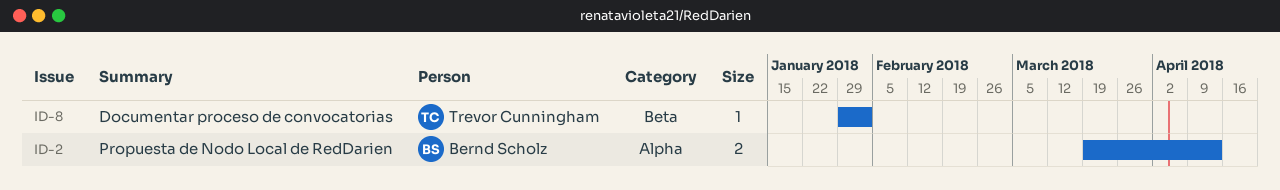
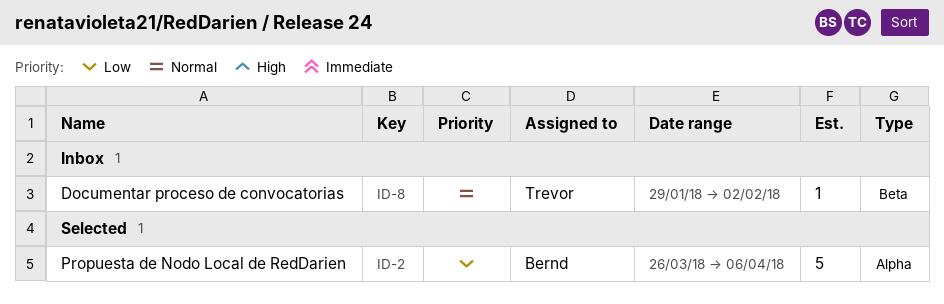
ID-2, estimate: 2 -> 5
ID-2, start: Mar 19 -> Mar 26
ID-2, due: Apr 13 -> Apr 6

